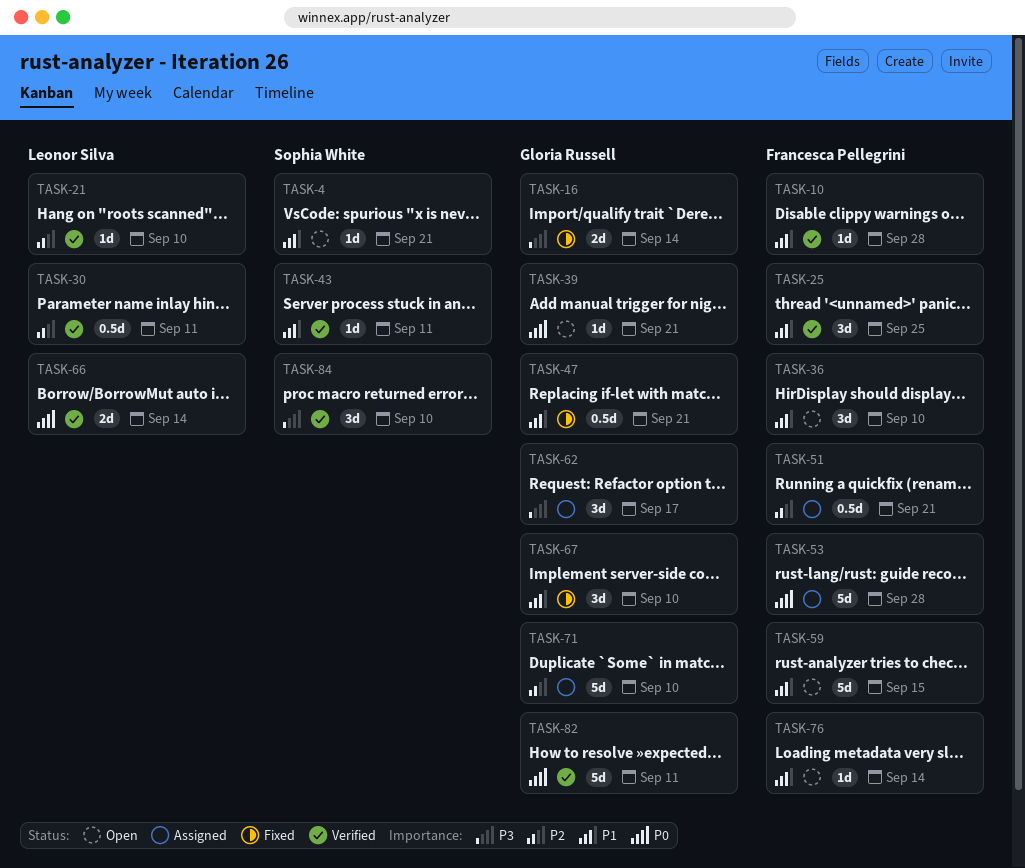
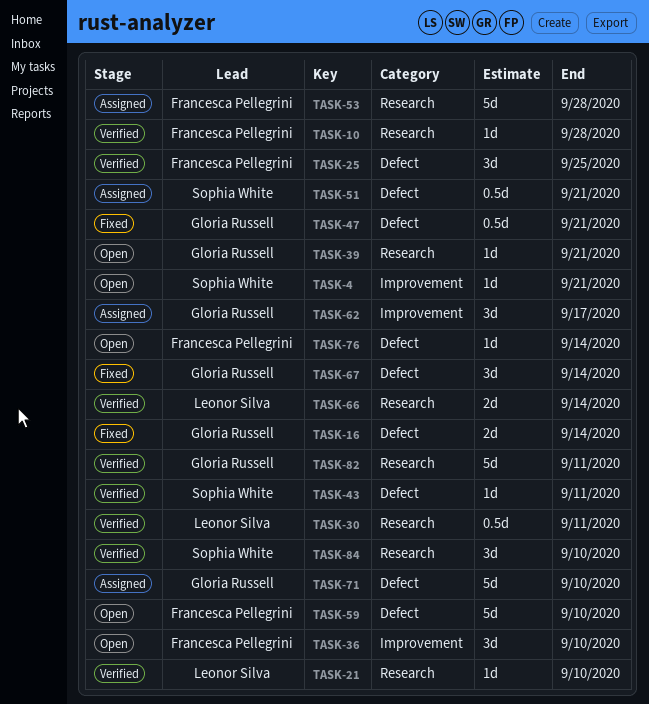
TASK-51, owner: Francesca Pellegrini -> Sophia White
TASK-59, due: Sep 15 -> Sep 10
TASK-67, due: Sep 10 -> Sep 14

